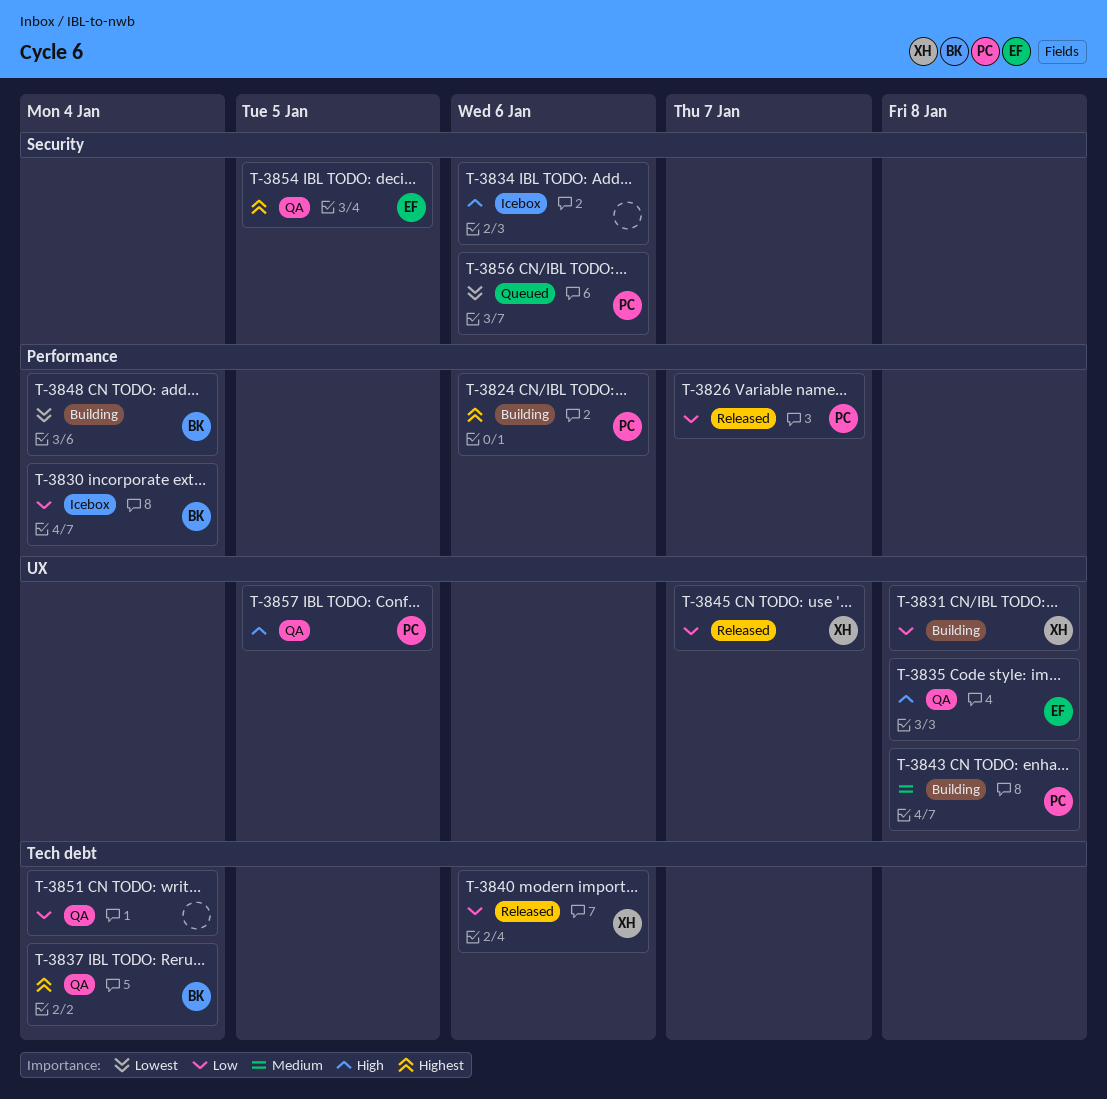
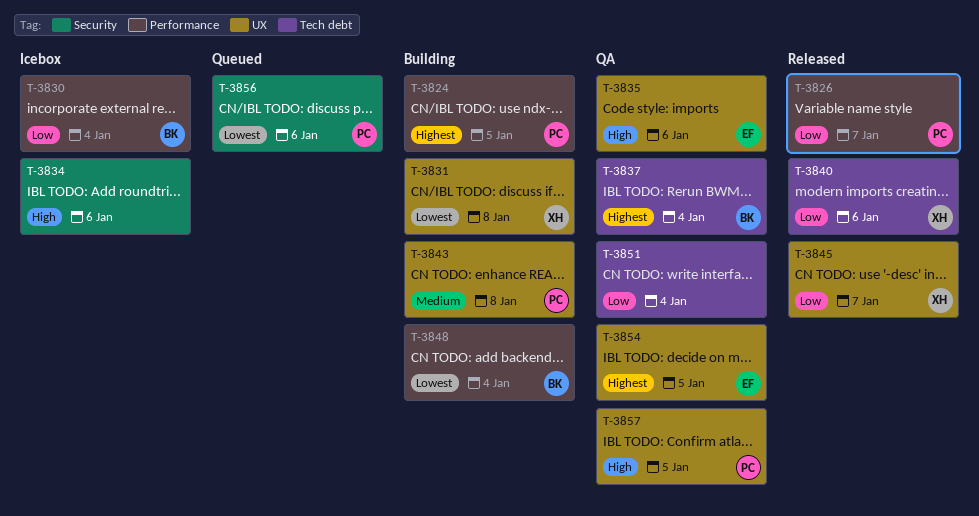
T-3824, due: Jan 6 -> Jan 5
T-3831, priority: Low -> Lowest
T-3835, due: Jan 8 -> Jan 6
T-3854, label: Security -> UX

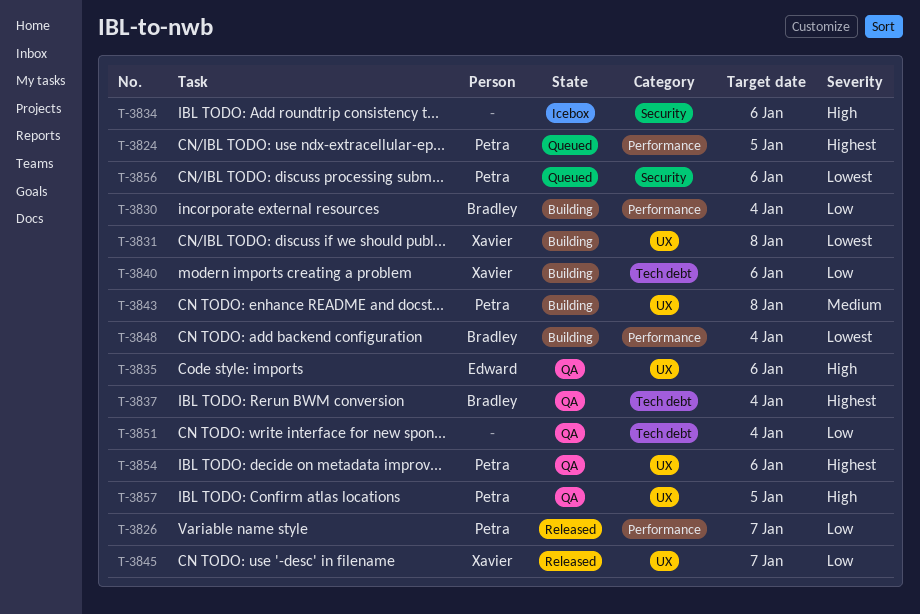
T-3824, status: Building -> Queued
T-3830, status: Icebox -> Building
T-3840, status: Released -> Building
T-3854, owner: Edward -> Petra
T-3854, due: Jan 5 -> Jan 6

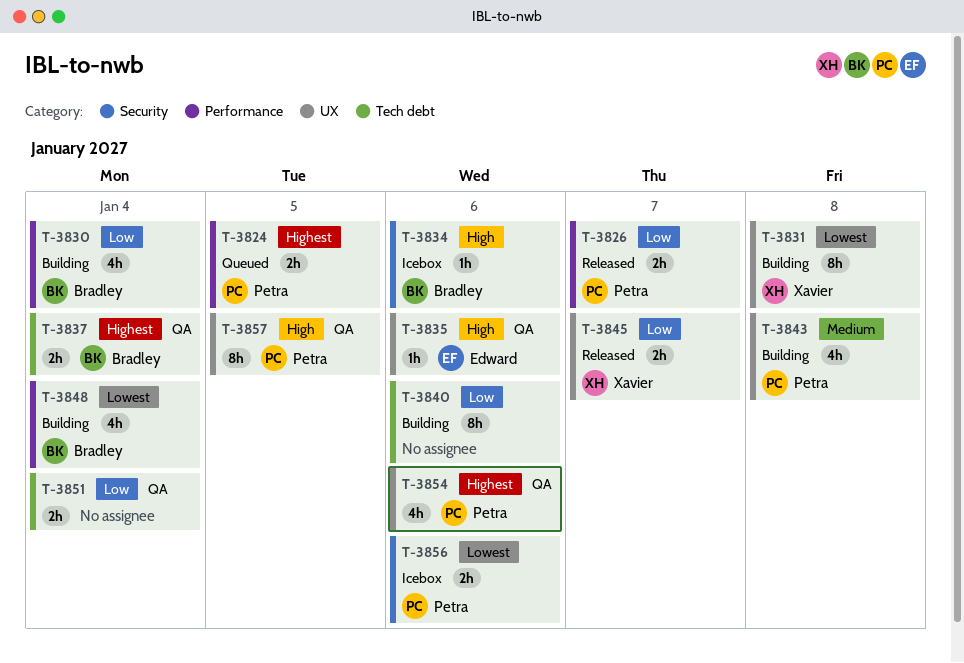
T-3834, owner: none -> Bradley
T-3840, owner: Xavier -> none
T-3856, status: Queued -> Icebox

